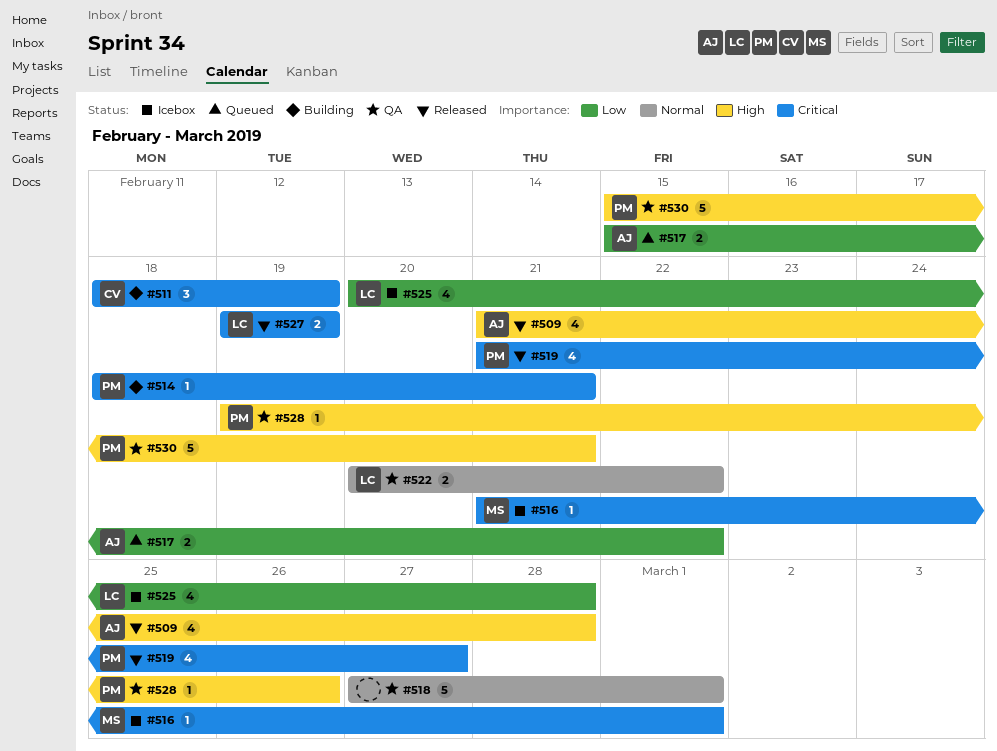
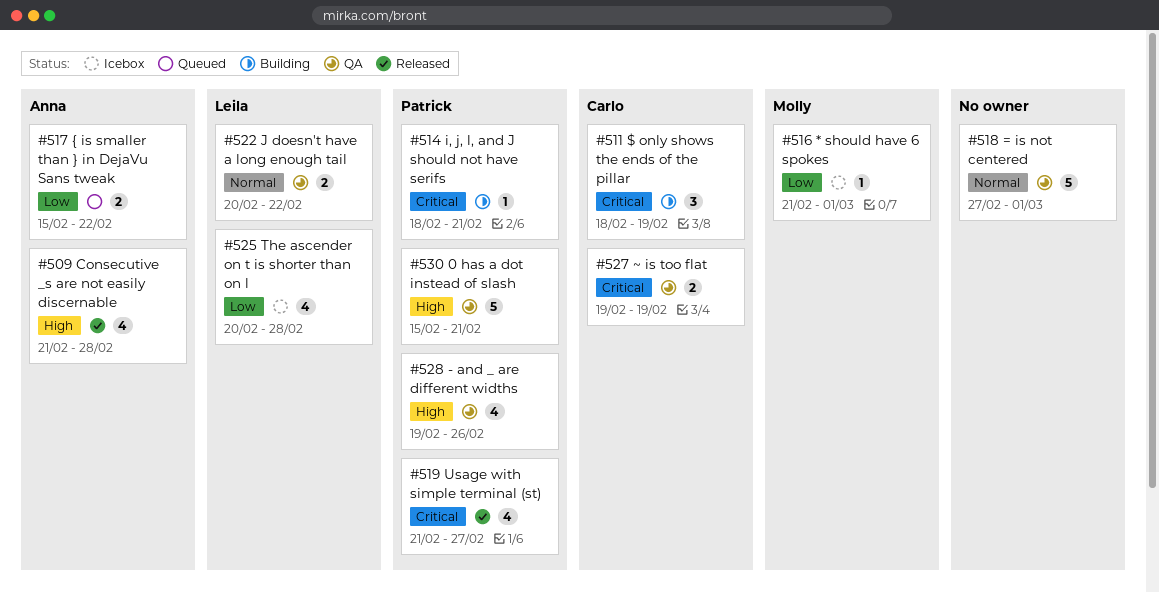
#516, priority: Critical -> Low
#527, status: Released -> QA
#527, owner: Leila -> Carlo
#528, estimate: 1 -> 4

